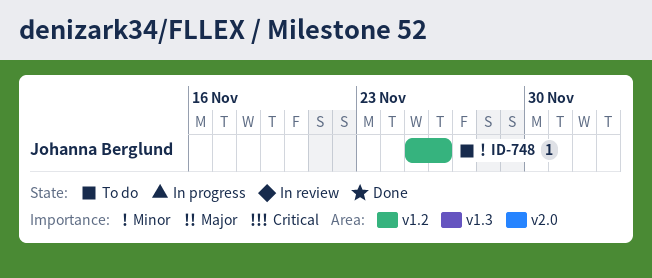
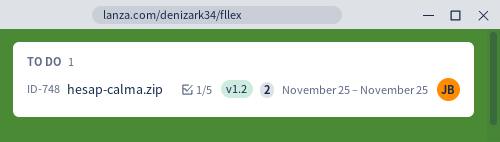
ID-748, estimate: 1 -> 2
ID-748, due: Nov 26 -> Nov 25

